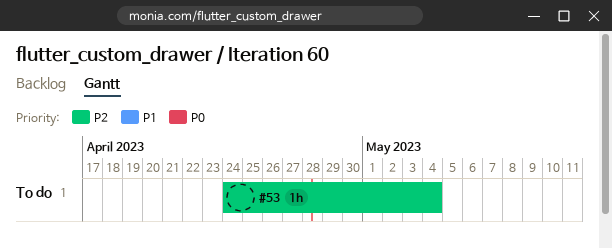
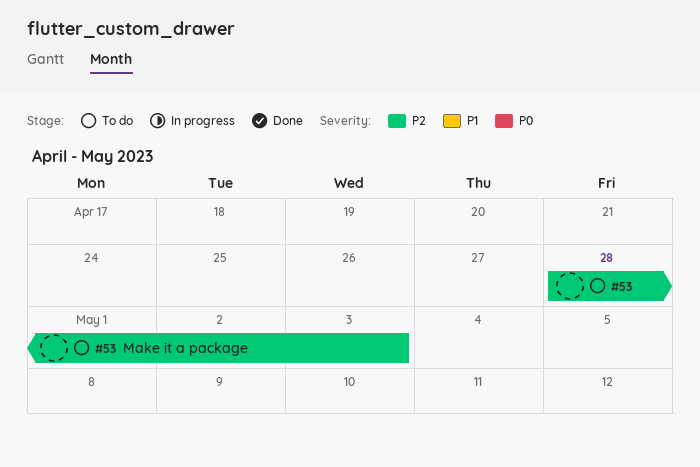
#53, start: Apr 24 -> Apr 28
#53, due: May 4 -> May 3

